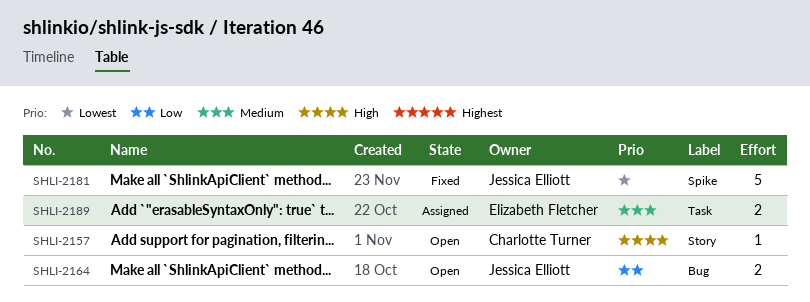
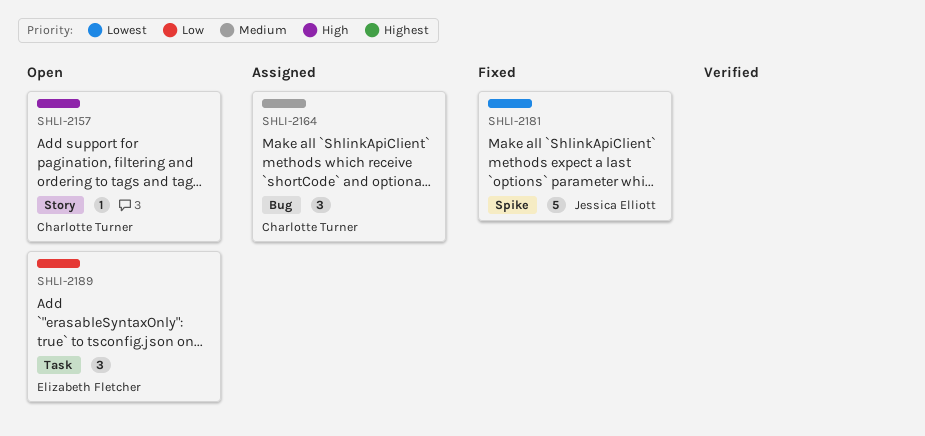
SHLI-2164, status: Open -> Assigned
SHLI-2164, owner: Jessica Elliott -> Charlotte Turner
SHLI-2164, priority: Low -> Medium
SHLI-2164, estimate: 2 -> 3
SHLI-2189, status: Assigned -> Open
SHLI-2189, priority: Medium -> Low
SHLI-2189, estimate: 2 -> 3

